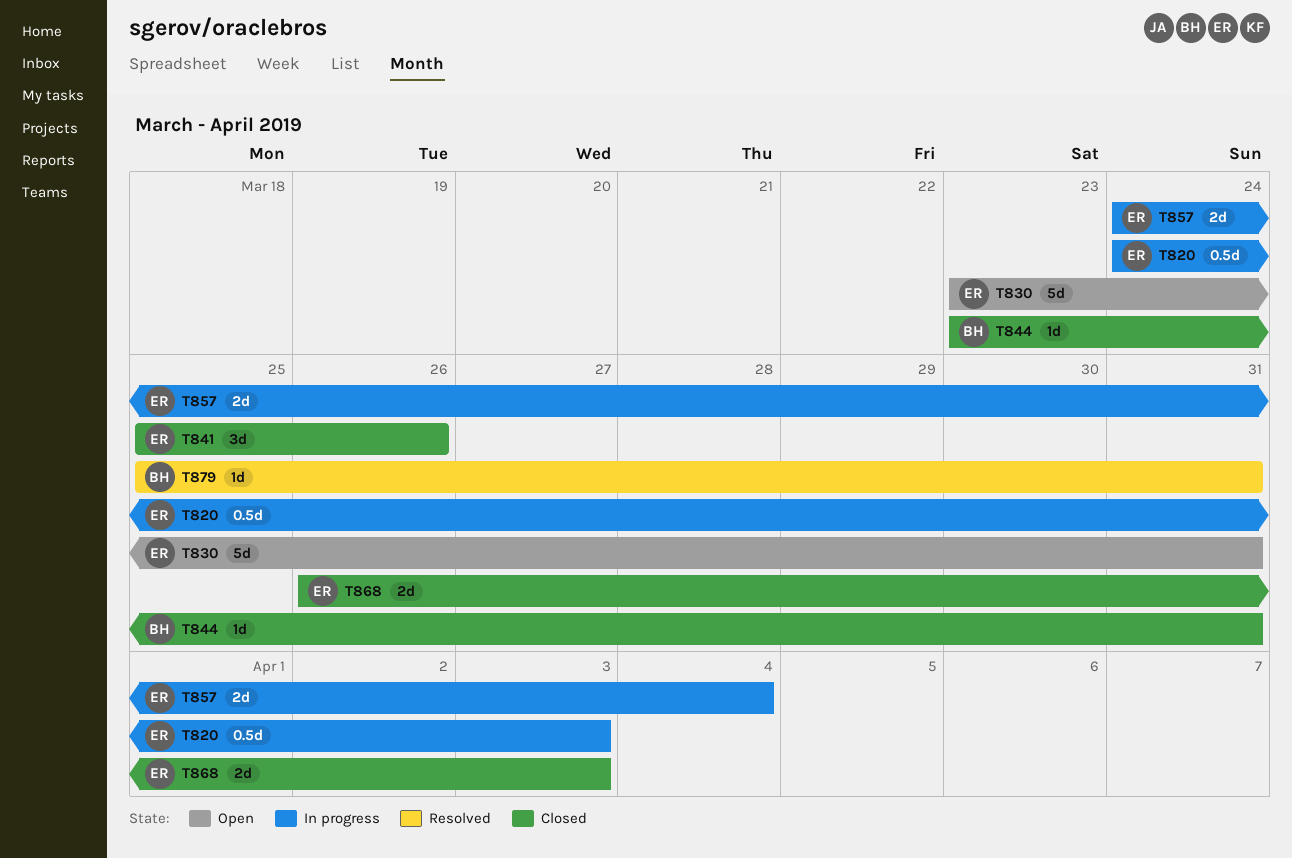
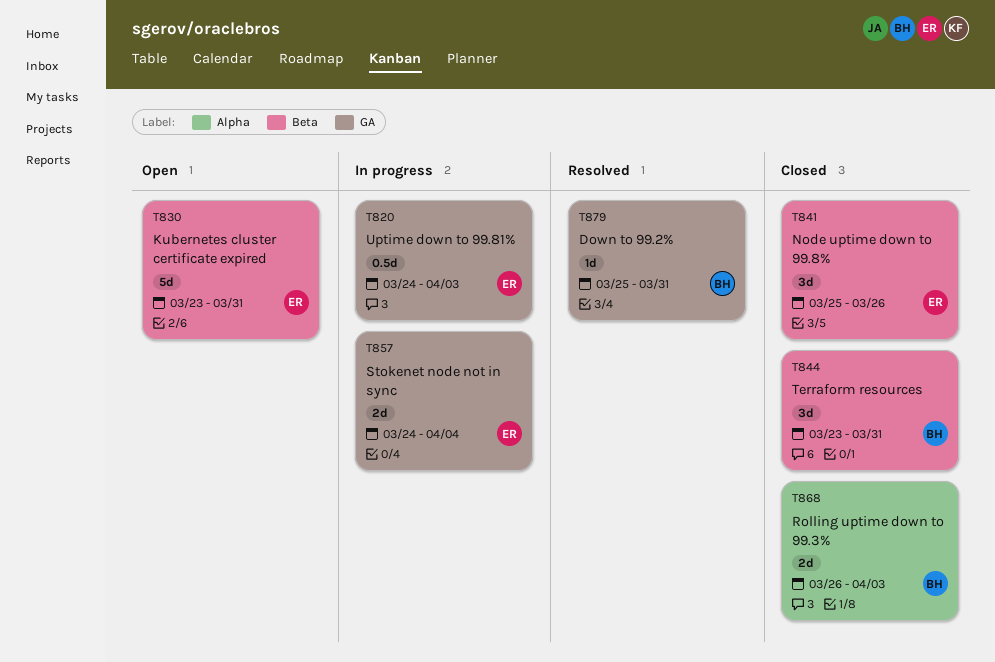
T844, estimate: 1d -> 3d
T868, owner: ER -> BH

